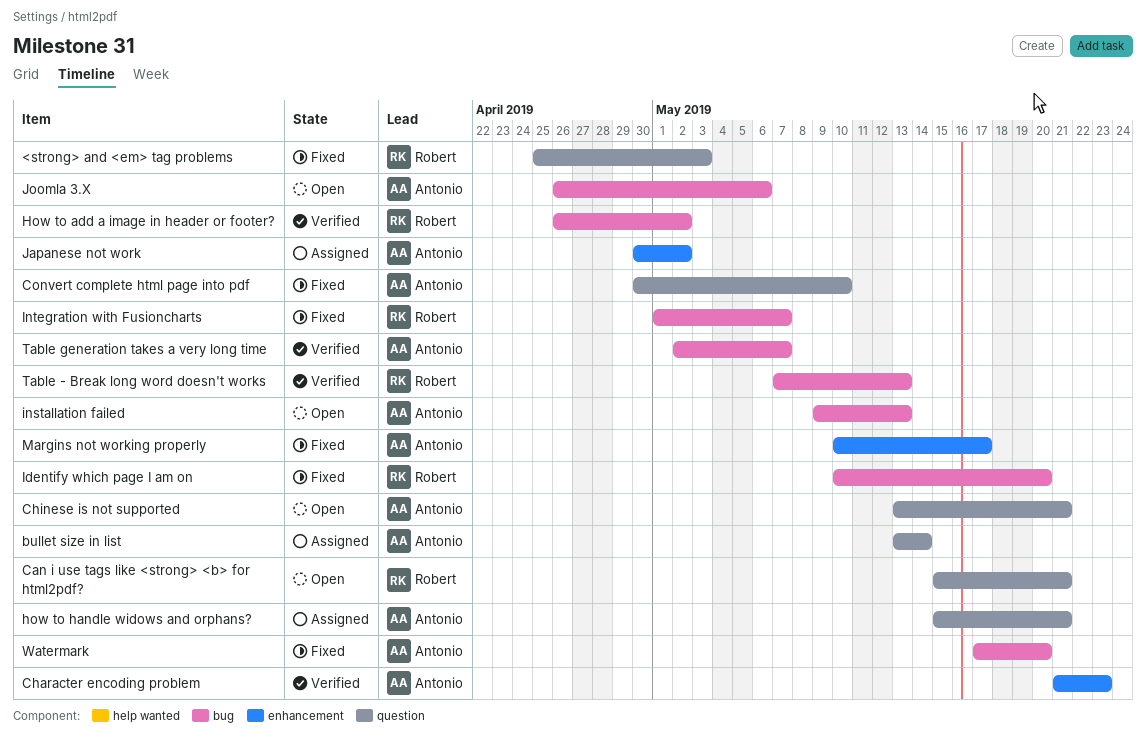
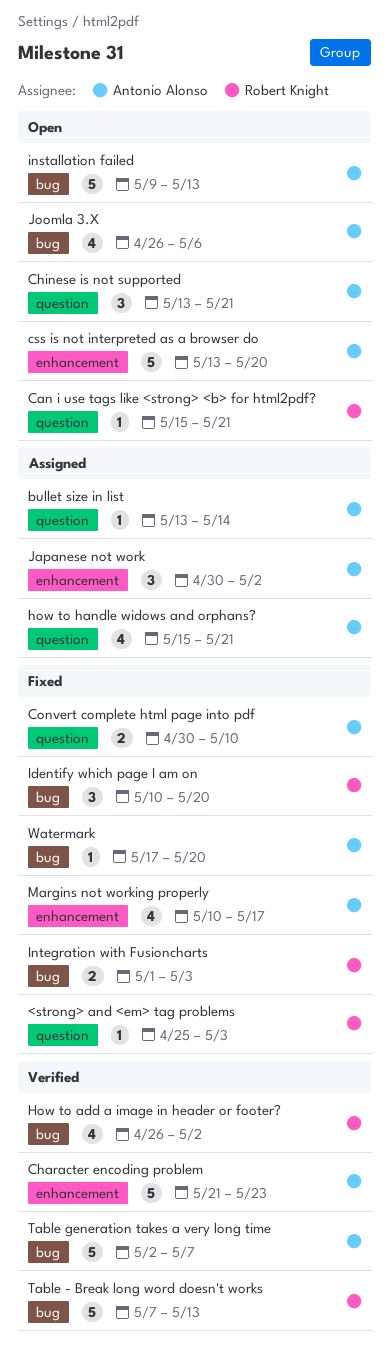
css is not interpreted as a browser do: none -> present
Integration with Fusioncharts, due: May 7 -> May 3

